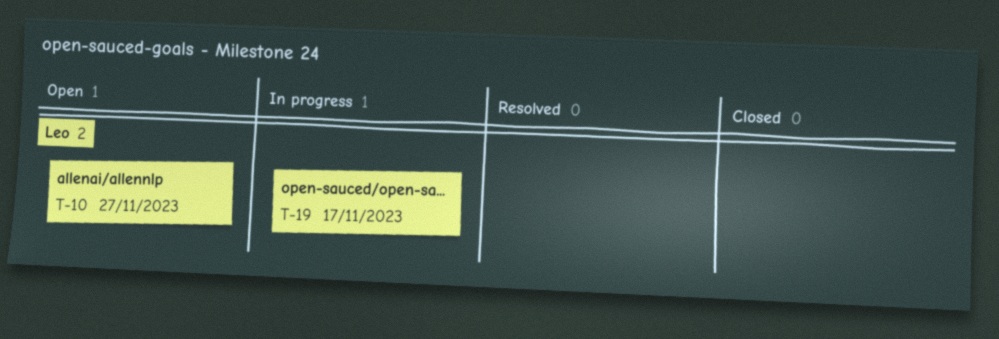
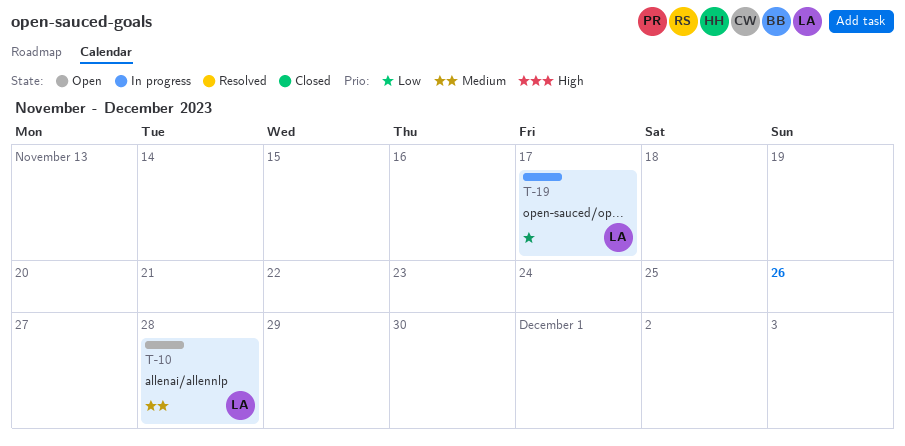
T-10, due: Nov 27 -> Nov 28

